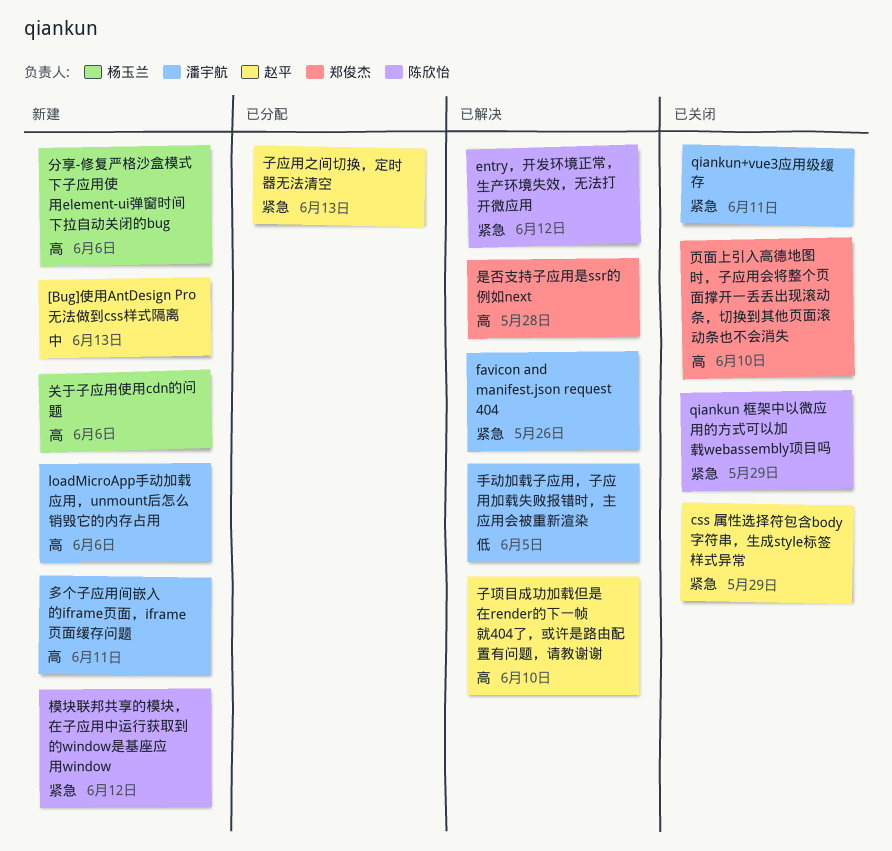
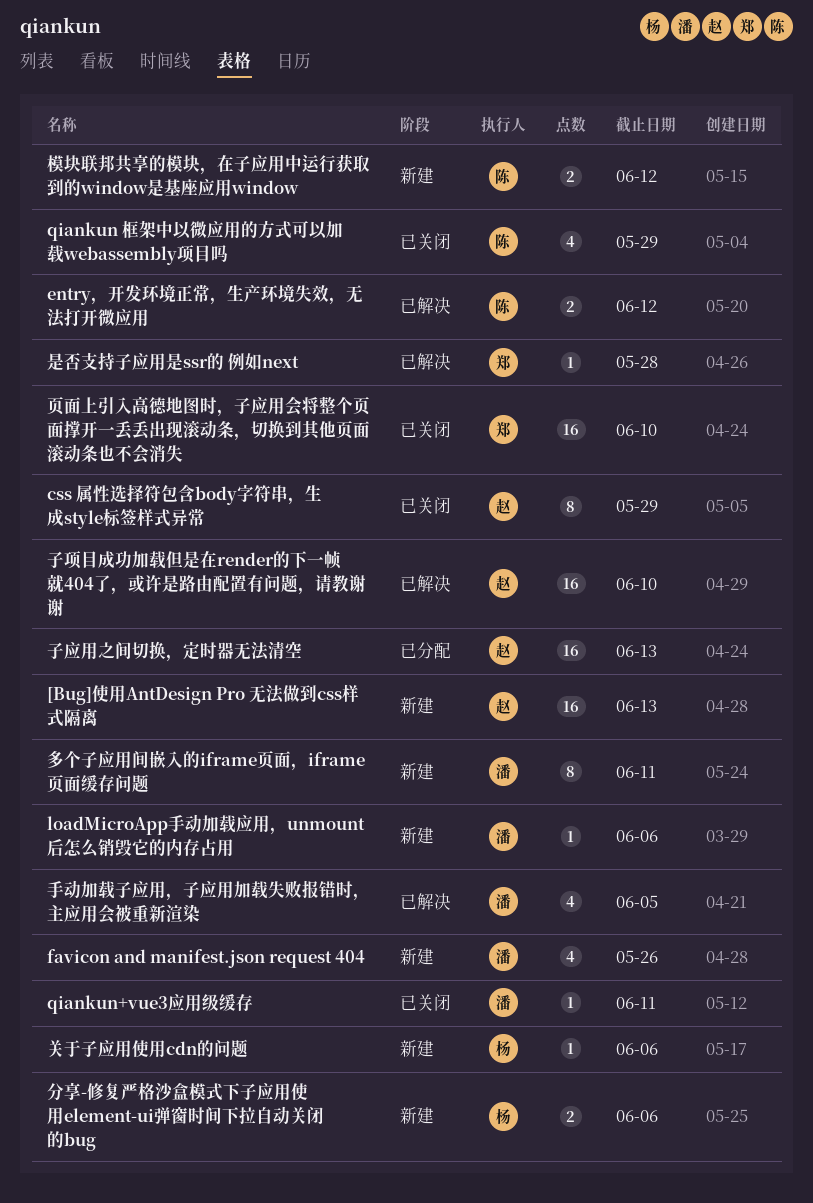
favicon and manifest.json request 404, status: 已解决 -> 新建

